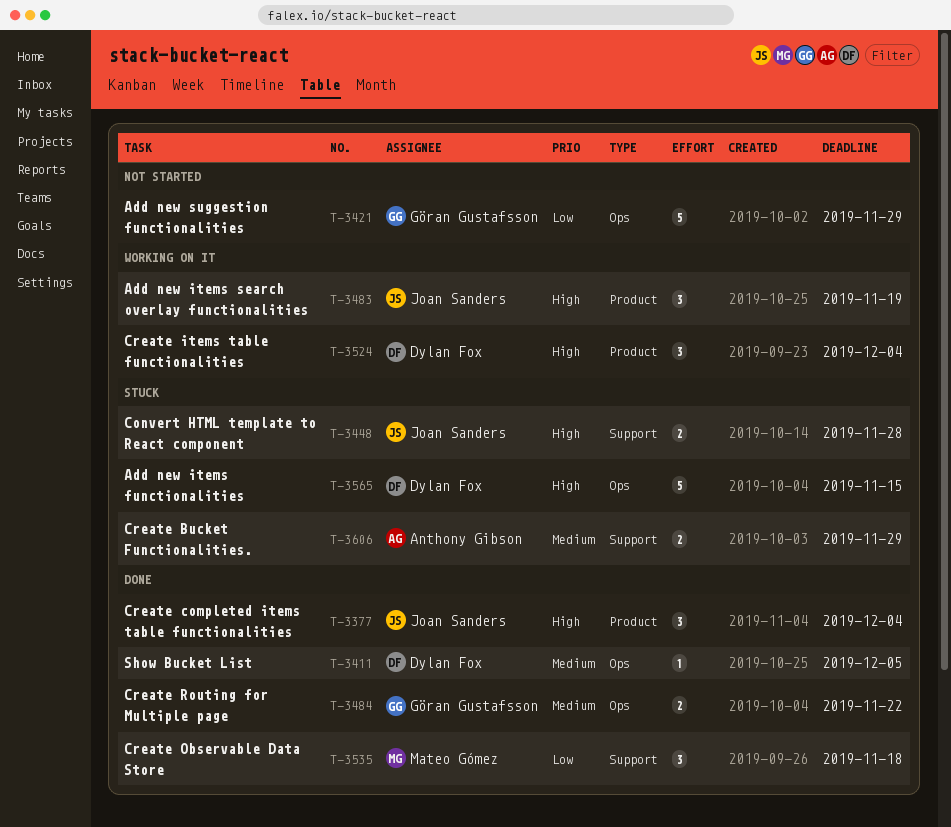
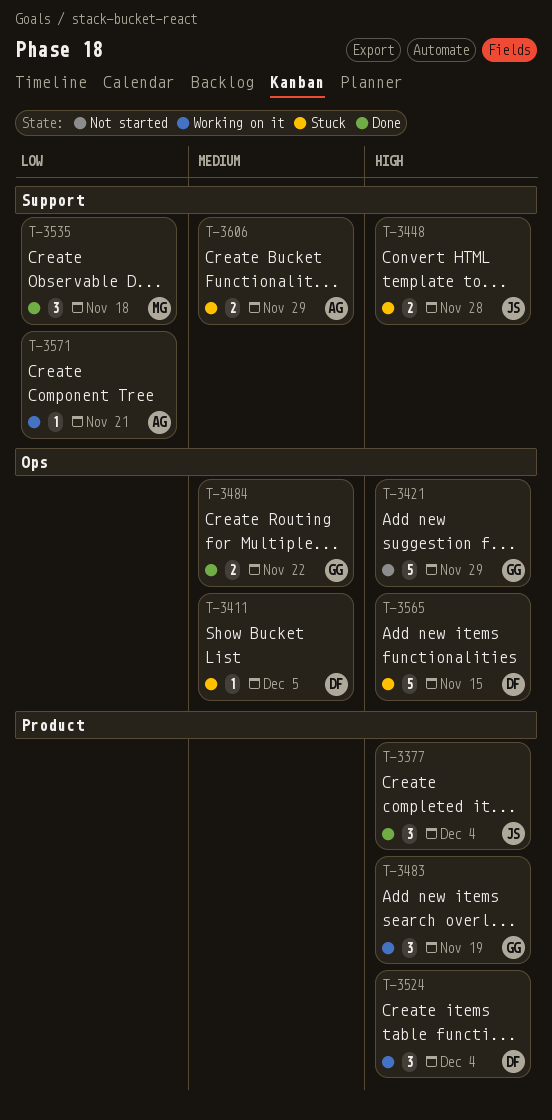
T-3411, status: Done -> Stuck
T-3421, priority: Low -> High
T-3483, owner: Joan Sanders -> Göran Gustafsson
T-3571: none -> present

